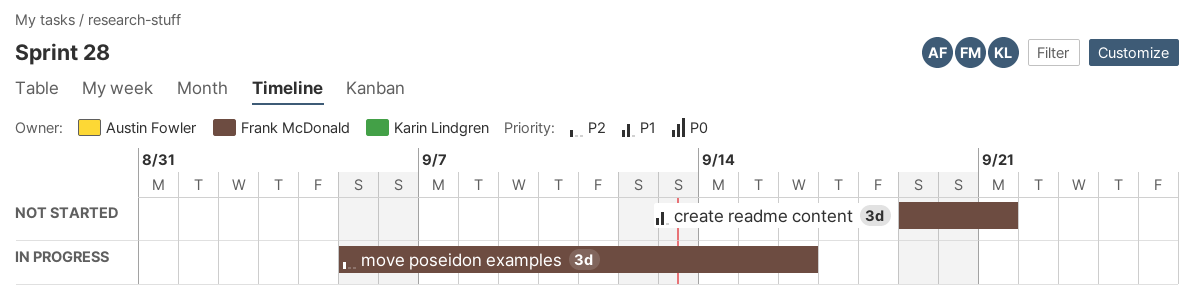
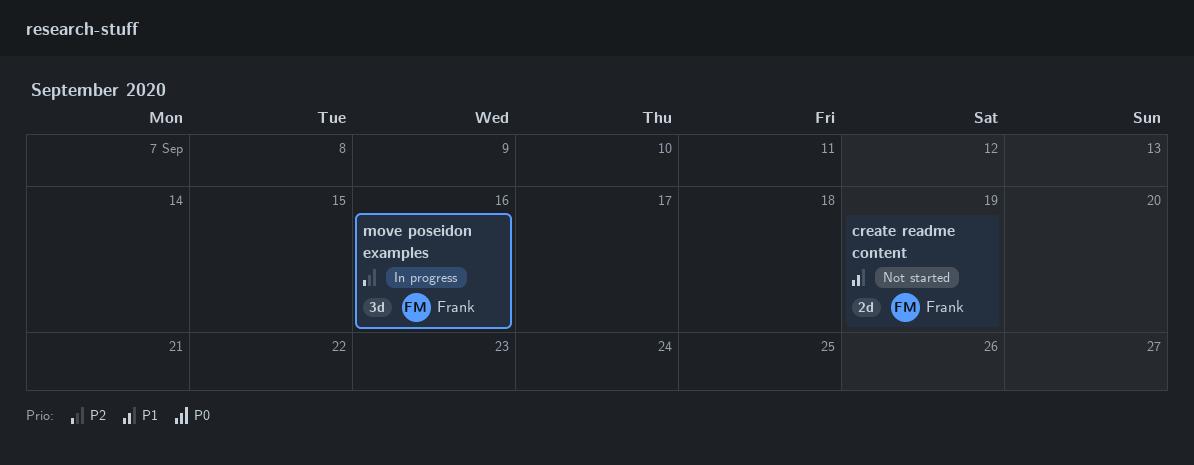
create readme content, estimate: 3d -> 2d
create readme content, due: Sep 21 -> Sep 19

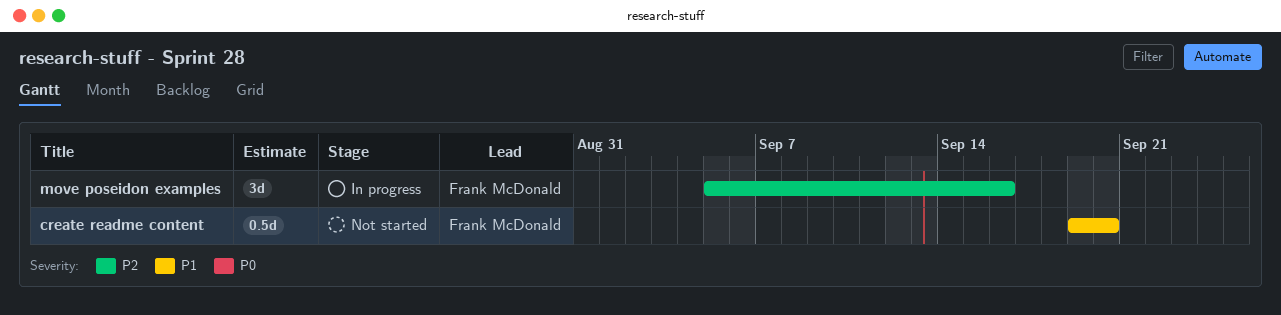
create readme content, estimate: 2d -> 0.5d
create readme content, due: Sep 19 -> Sep 20

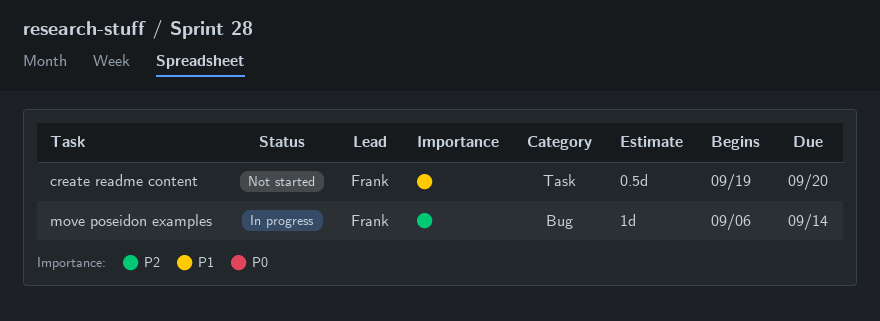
move poseidon examples, estimate: 3d -> 1d
move poseidon examples, start: Sep 5 -> Sep 6
move poseidon examples, due: Sep 16 -> Sep 14

